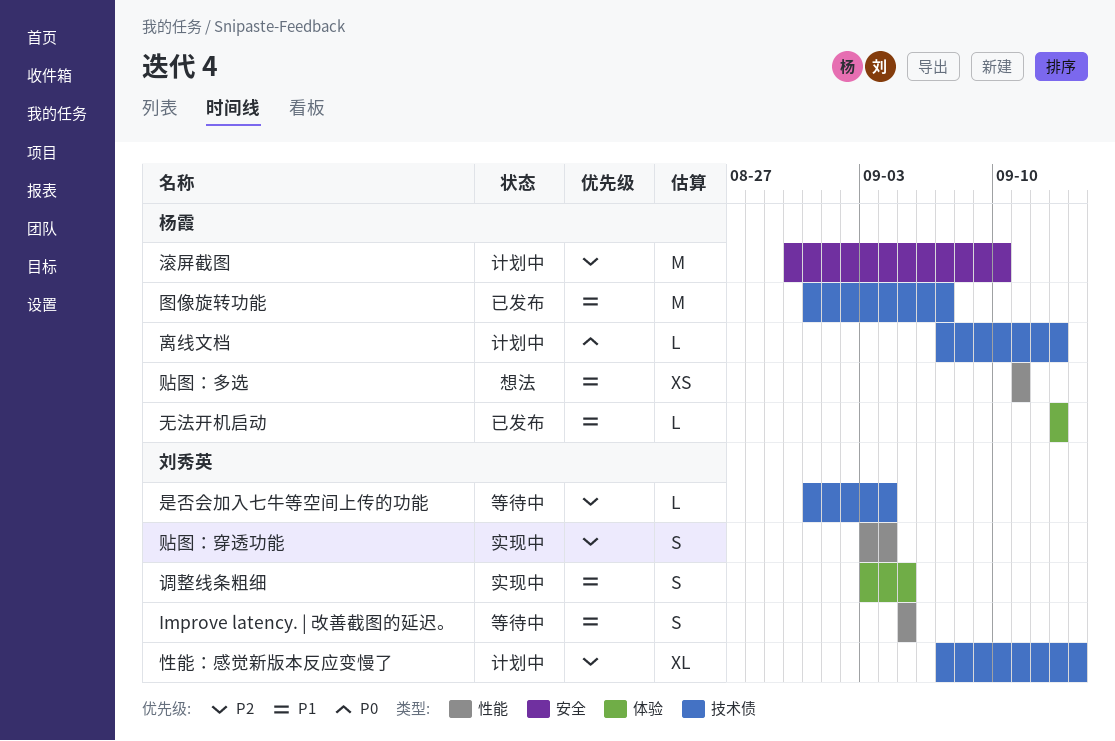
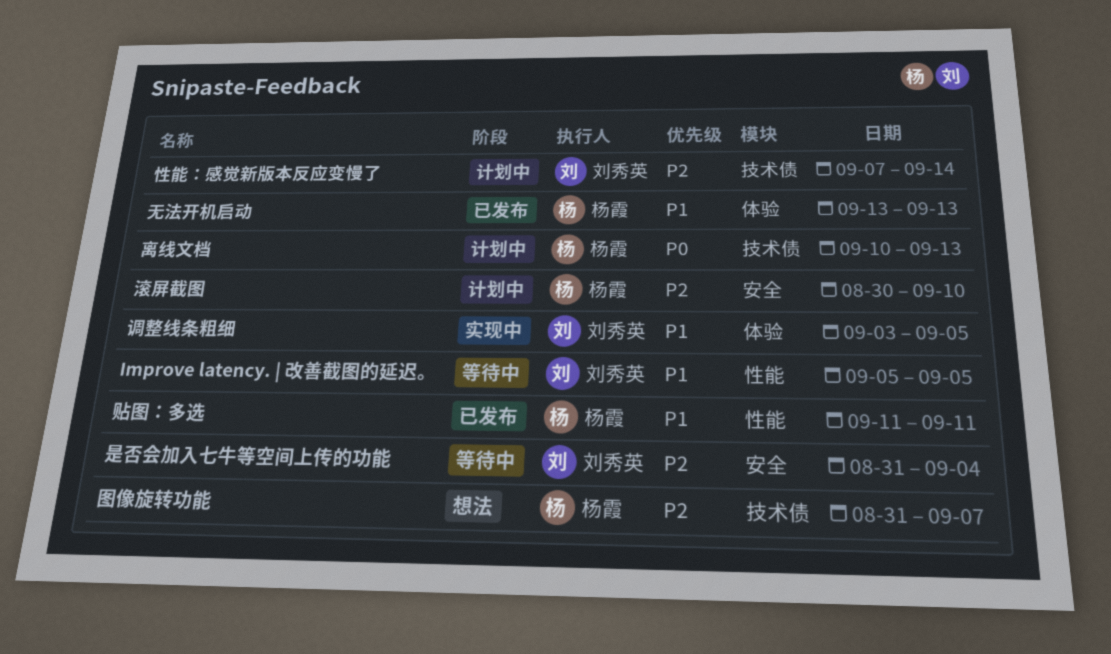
图像旋转功能, status: 已发布 -> 想法
图像旋转功能, priority: P1 -> P2
是否会加入七牛等空间上传的功能, label: 技术债 -> 安全
离线文档, start: Sep 7 -> Sep 10
贴图：多选, status: 想法 -> 已发布
贴图：穿透功能: present -> none

